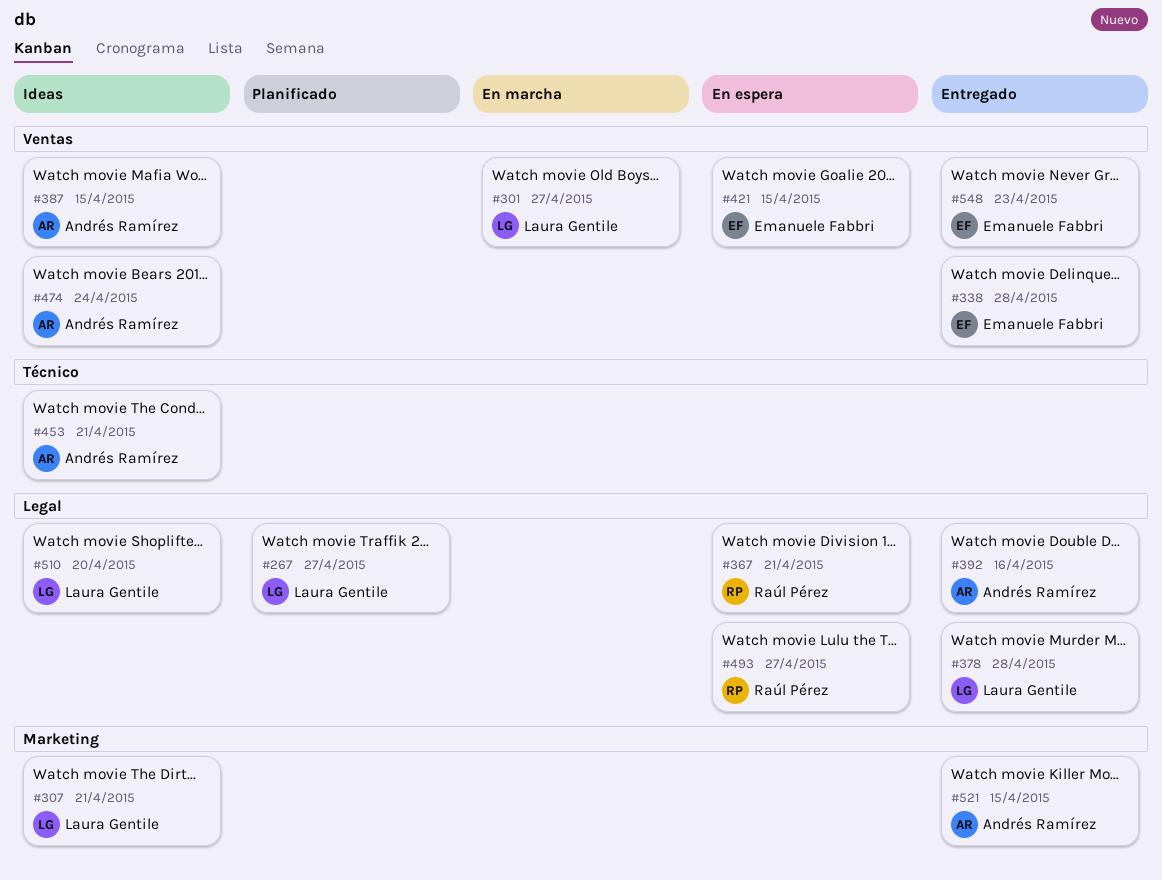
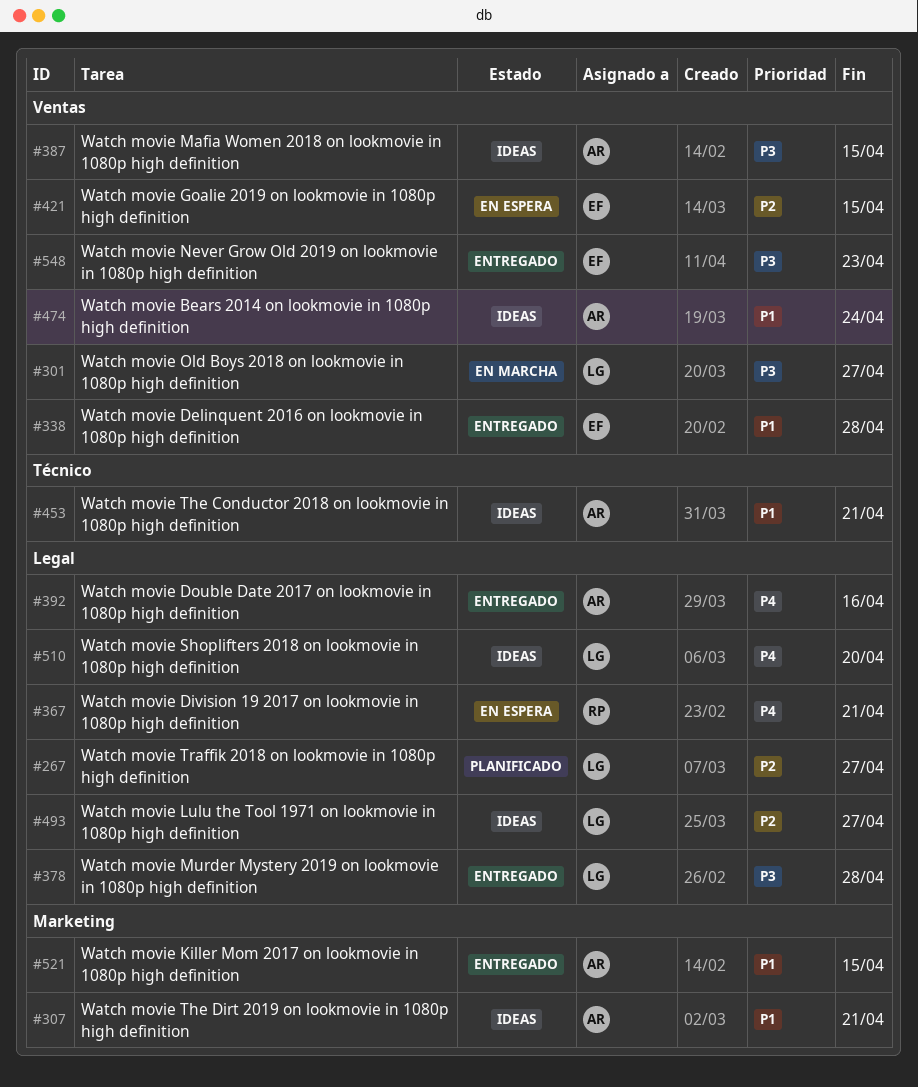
#307, owner: Laura Gentile -> Andrés Ramírez
#493, status: En espera -> Ideas
#493, owner: Raúl Pérez -> Laura Gentile

